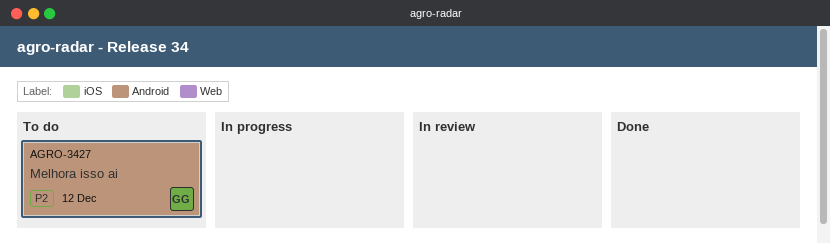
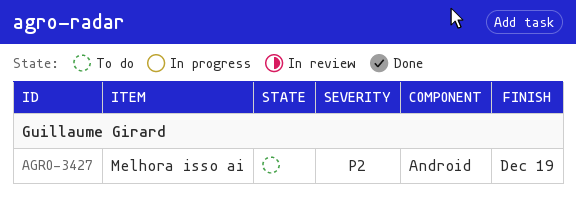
AGRO-3427, due: Dec 12 -> Dec 19

